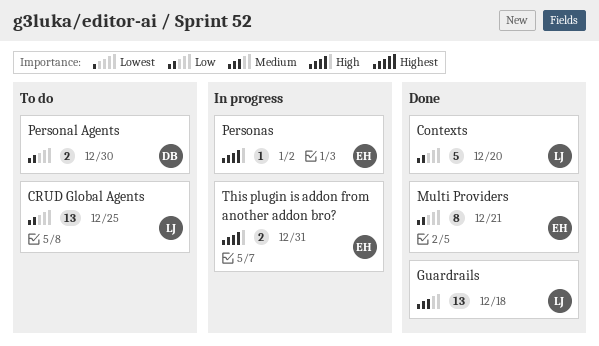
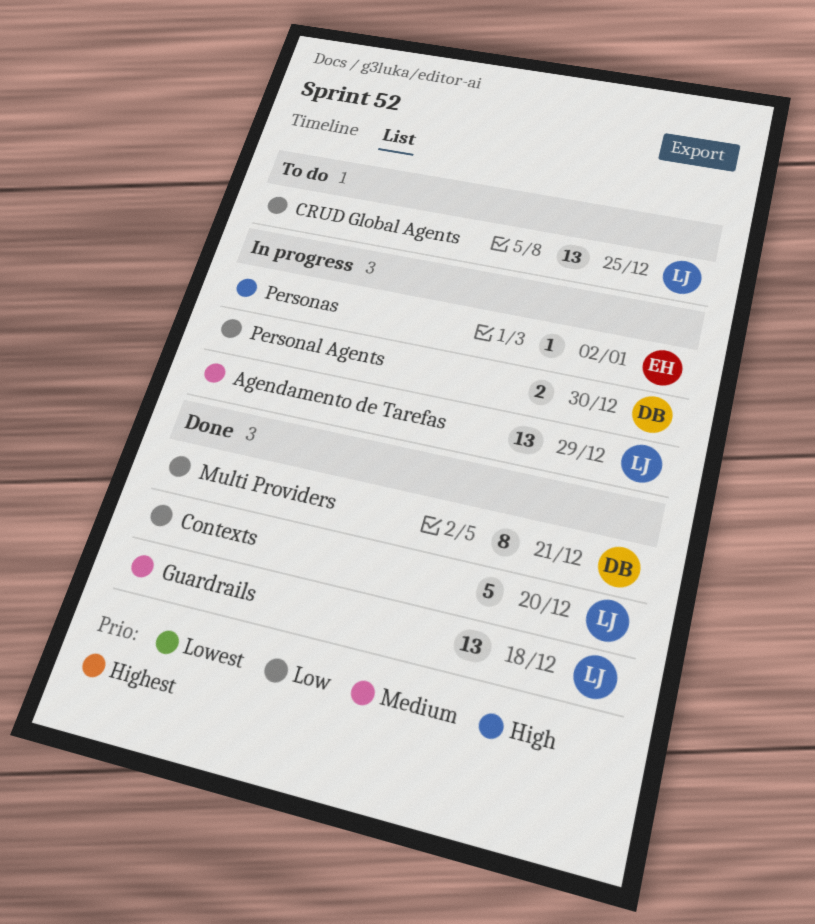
Agendamento de Tarefas: none -> present
Multi Providers, owner: EH -> DB
Personal Agents, status: To do -> In progress
This plugin is addon from another addon bro?: present -> none

